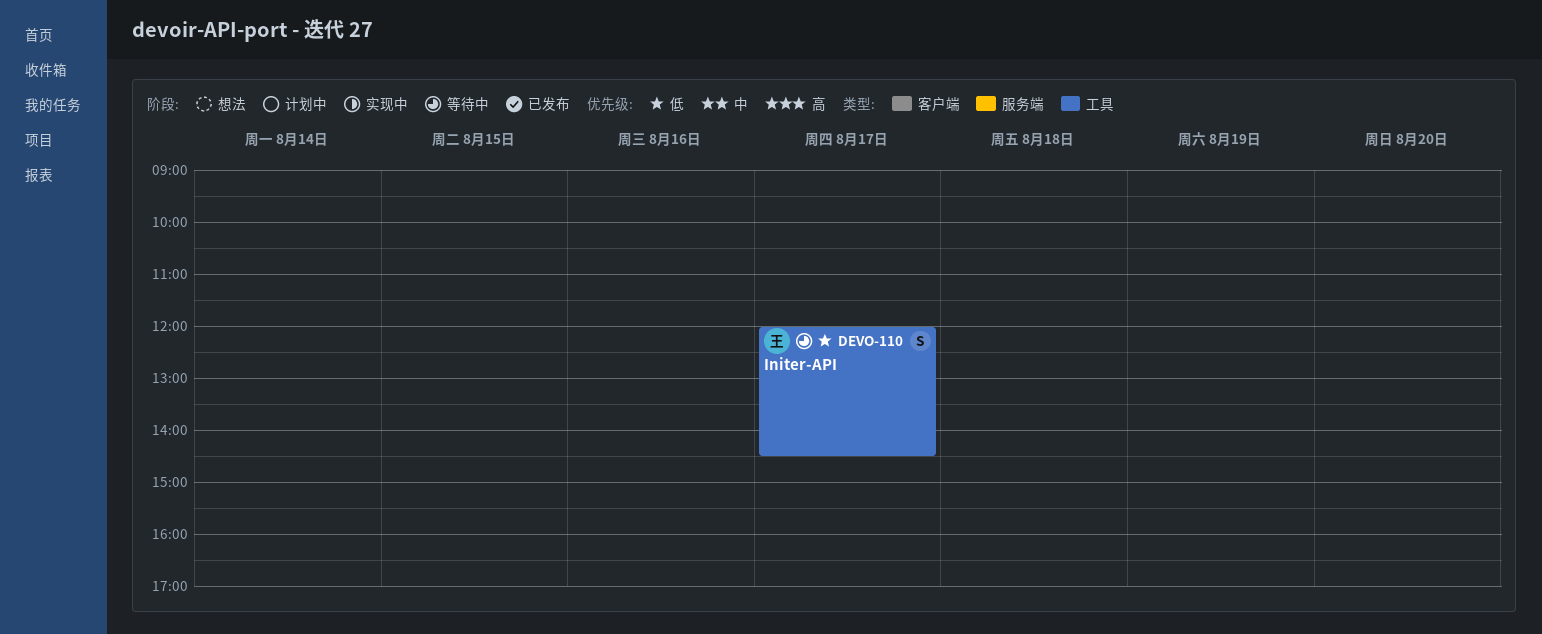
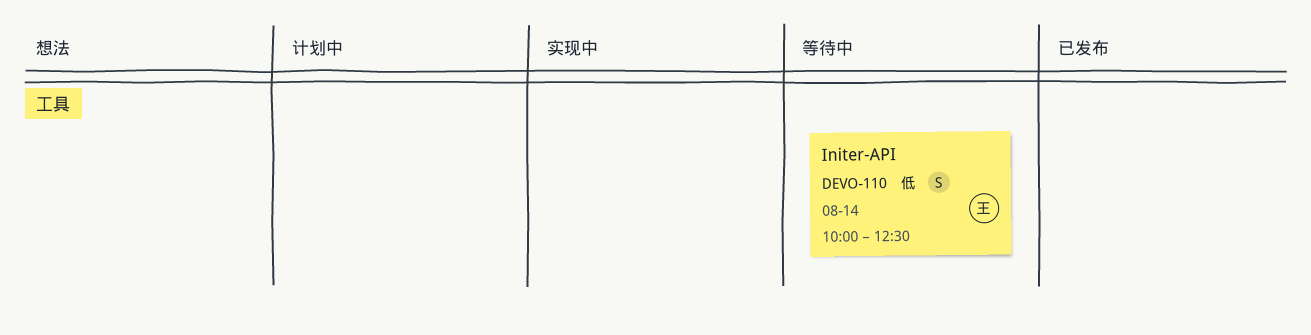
DEVO-110, day: Aug 17 -> Aug 14
DEVO-110, begins: 12:00 -> 10:00
DEVO-110, ends: 14:30 -> 12:30

